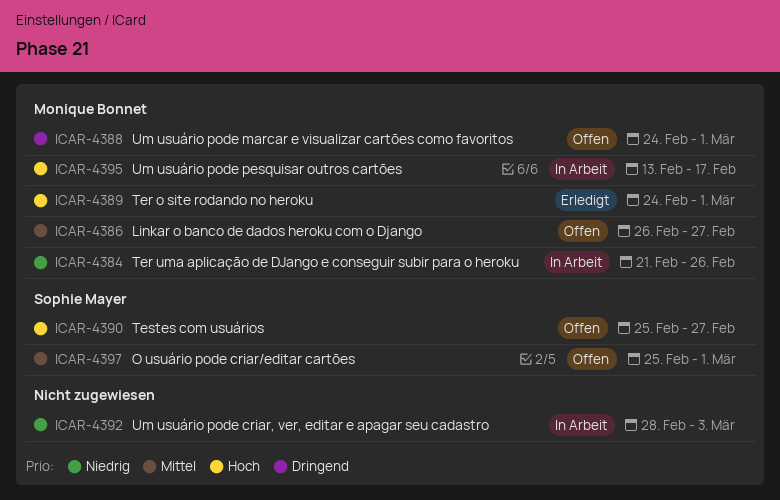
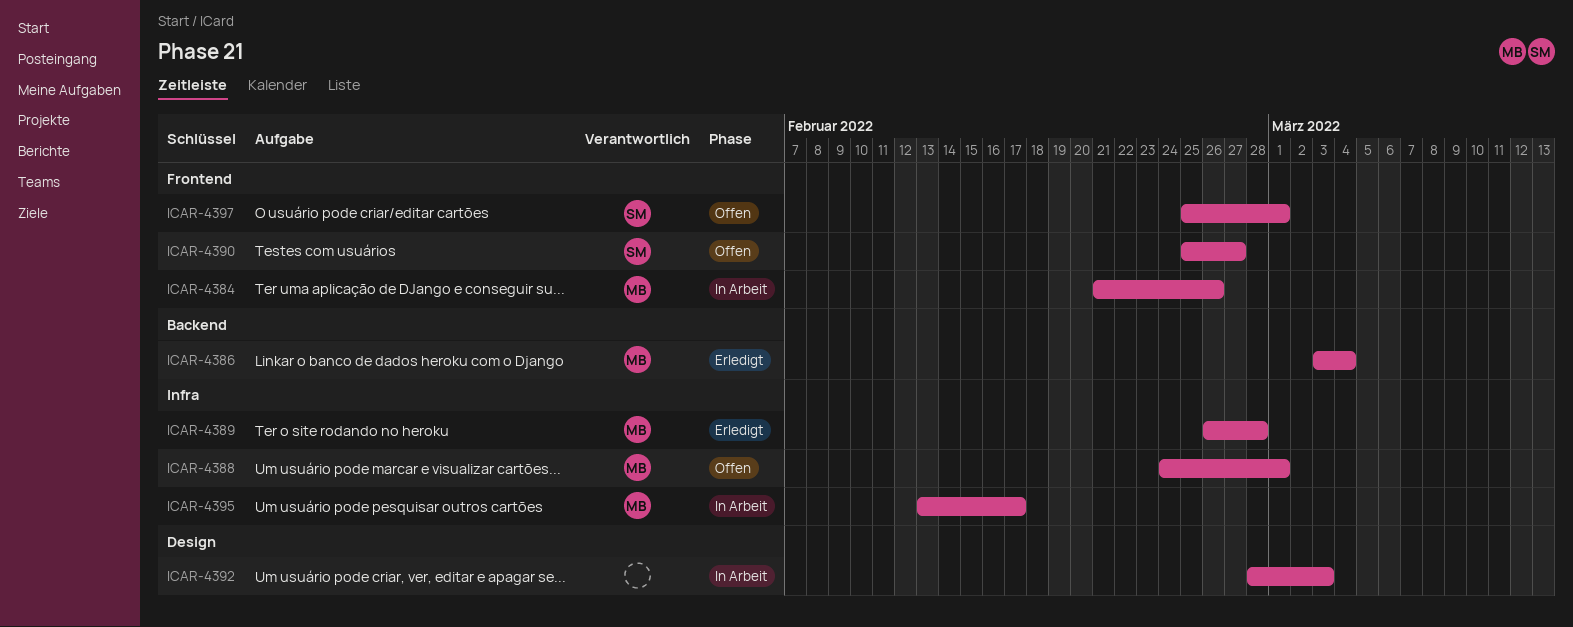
ICAR-4386, status: Offen -> Erledigt
ICAR-4386, start: Feb 26 -> Mar 3
ICAR-4386, due: Feb 27 -> Mar 4
ICAR-4389, start: Feb 24 -> Feb 26
ICAR-4389, due: Mar 1 -> Feb 28

